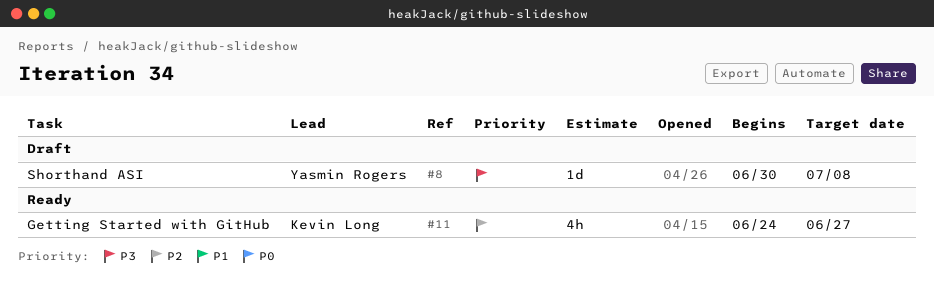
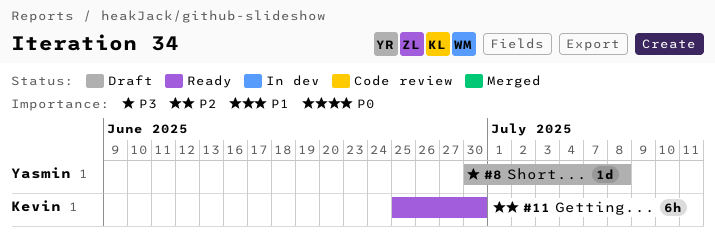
#11, estimate: 4h -> 6h
#11, start: Jun 24 -> Jun 25
#11, due: Jun 27 -> Jun 30

